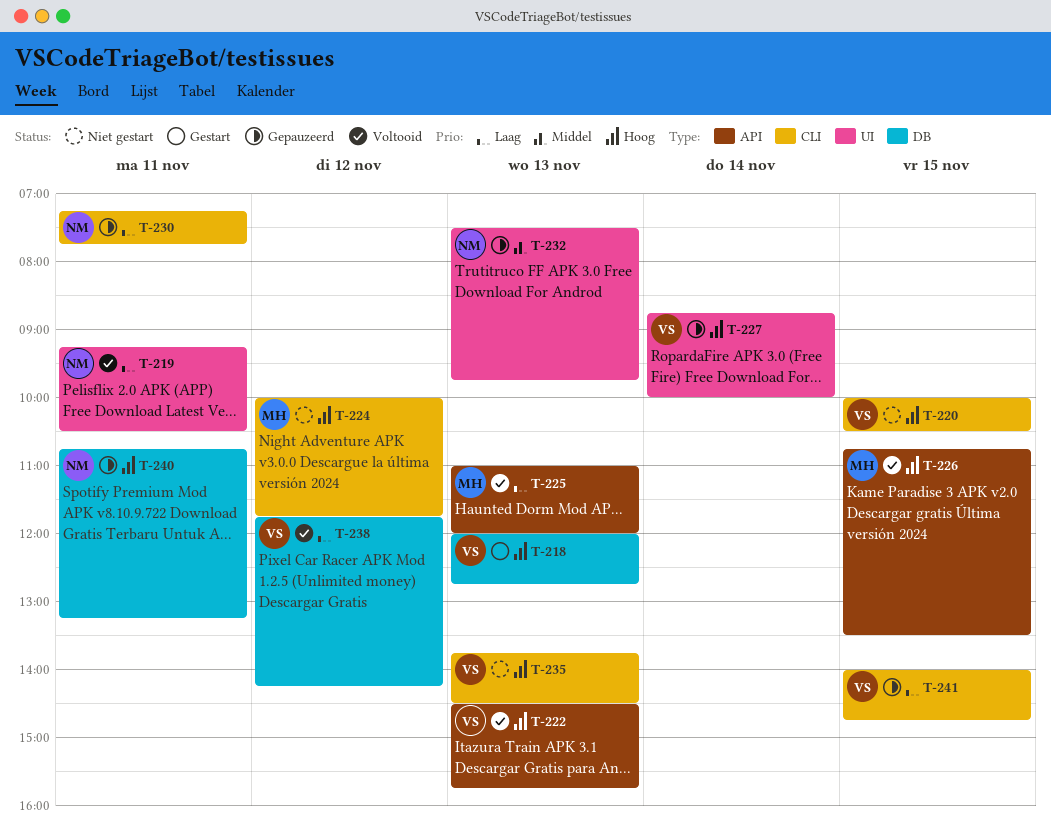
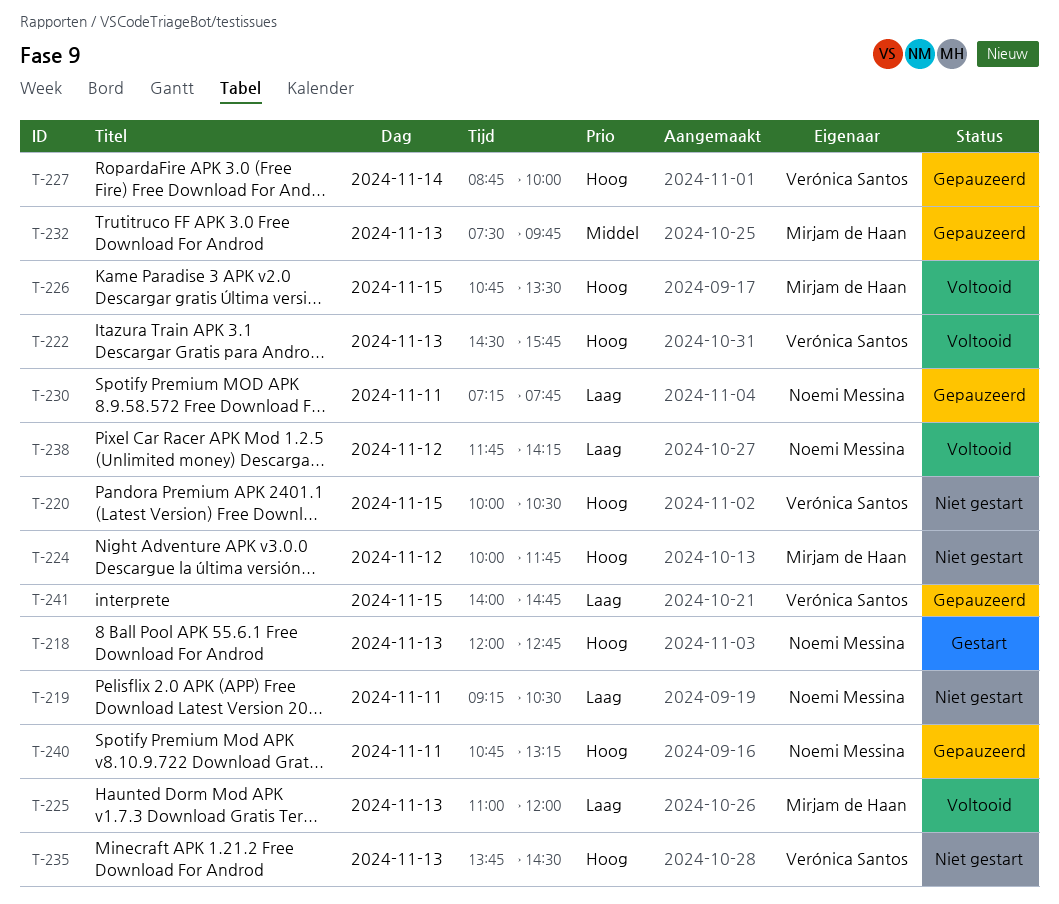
T-218, owner: Verónica Santos -> Noemi Messina
T-219, status: Voltooid -> Niet gestart
T-232, owner: Noemi Messina -> Mirjam de Haan
T-238, owner: Verónica Santos -> Noemi Messina

